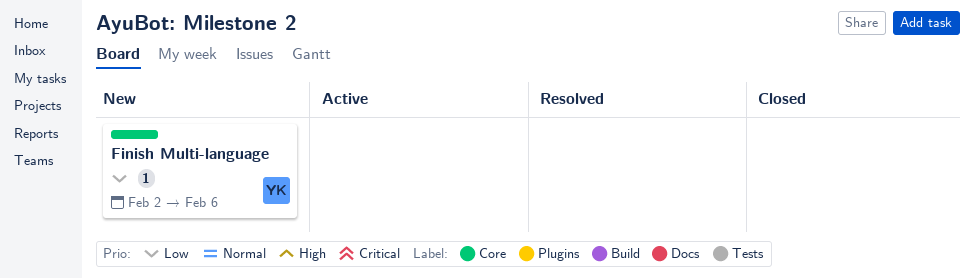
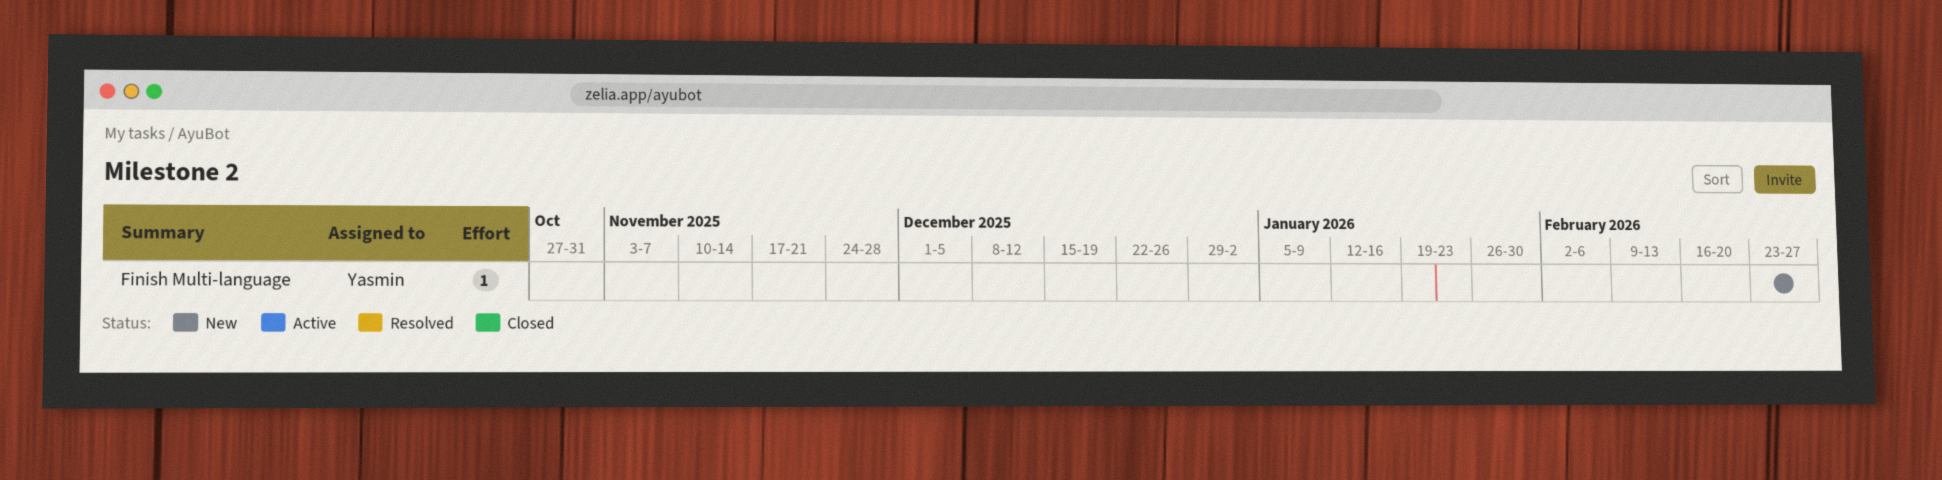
Finish Multi-language, start: Feb 2 -> Feb 23
Finish Multi-language, due: Feb 6 -> Feb 27

